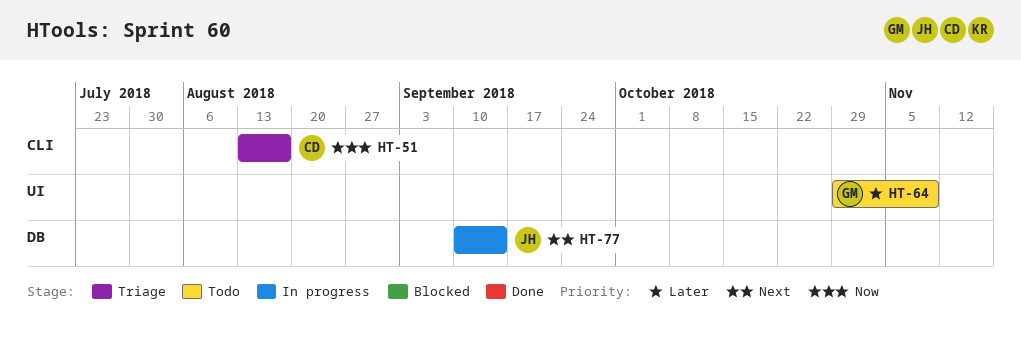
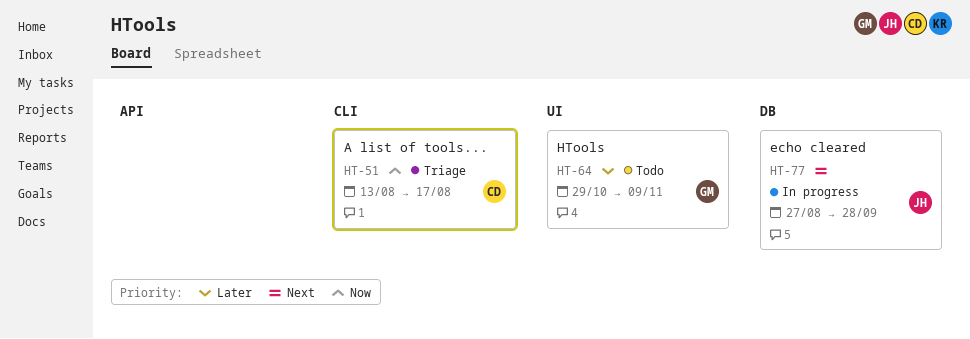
HT-77, start: Sep 10 -> Aug 27
HT-77, due: Sep 14 -> Sep 28

